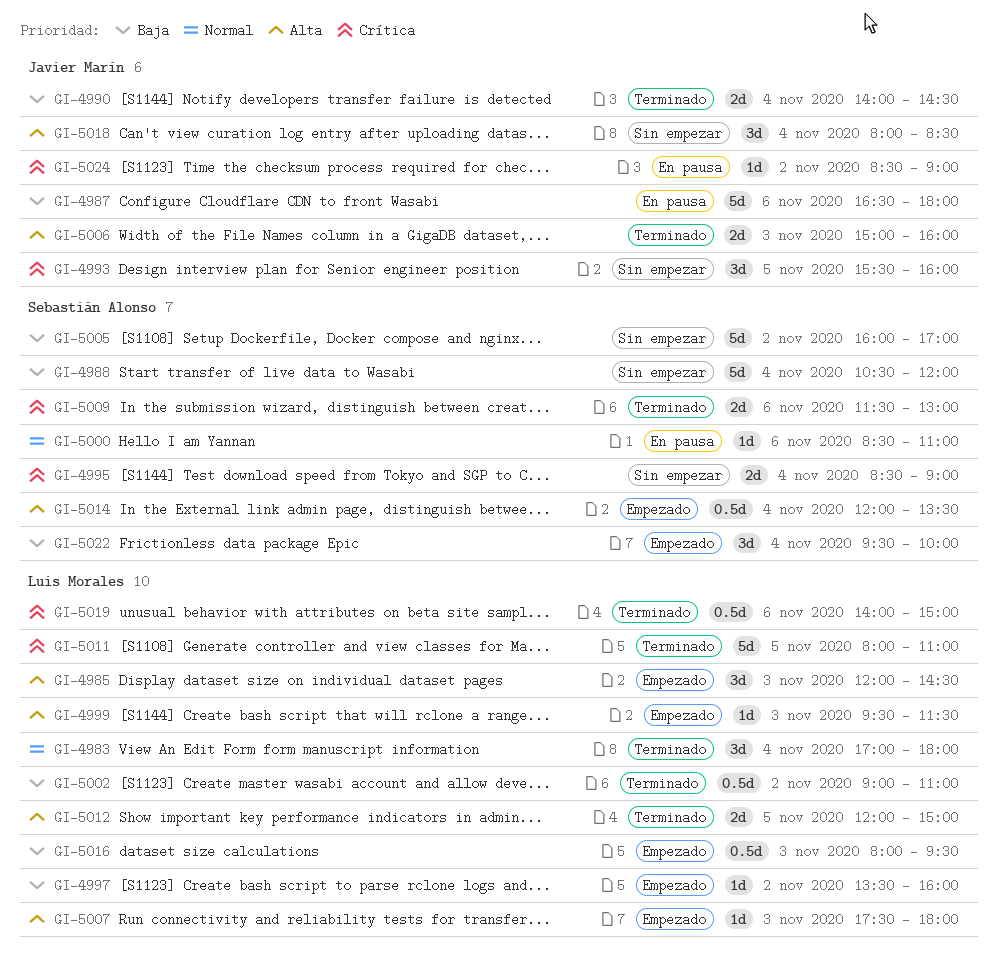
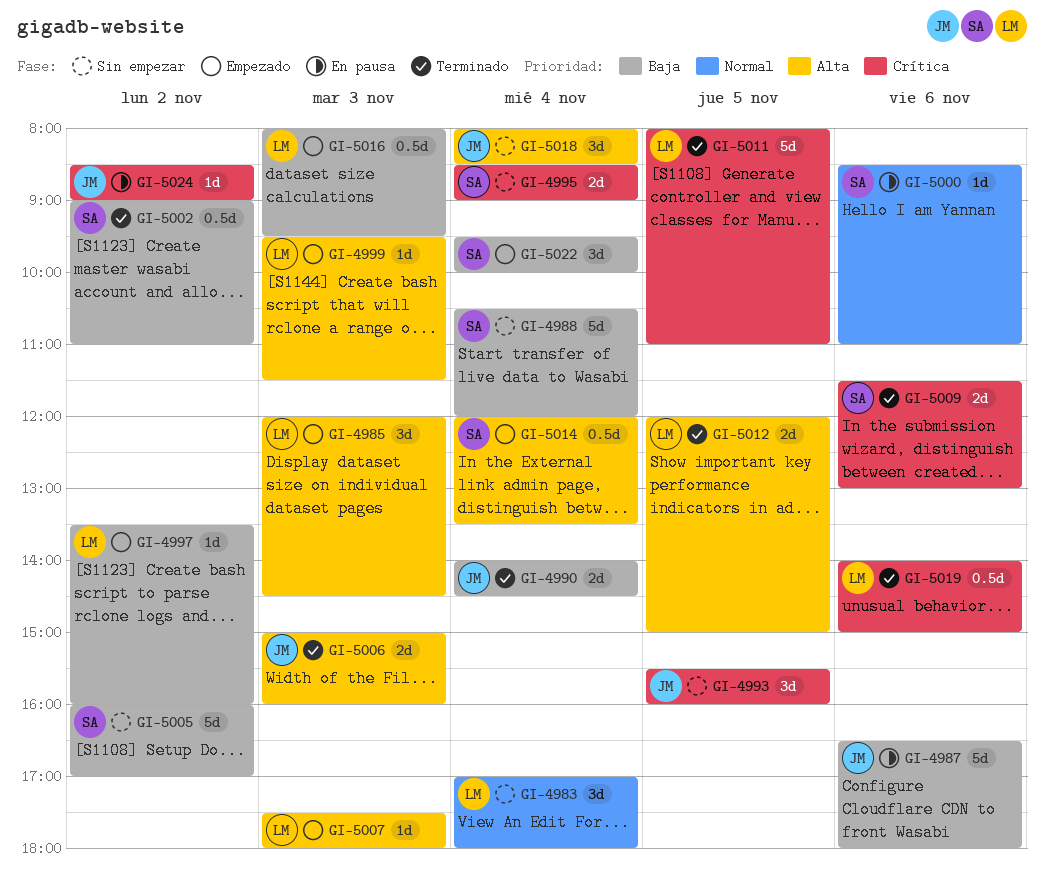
GI-4983, status: Terminado -> Sin empezar
GI-5002, owner: Luis Morales -> Sebastián Alonso

